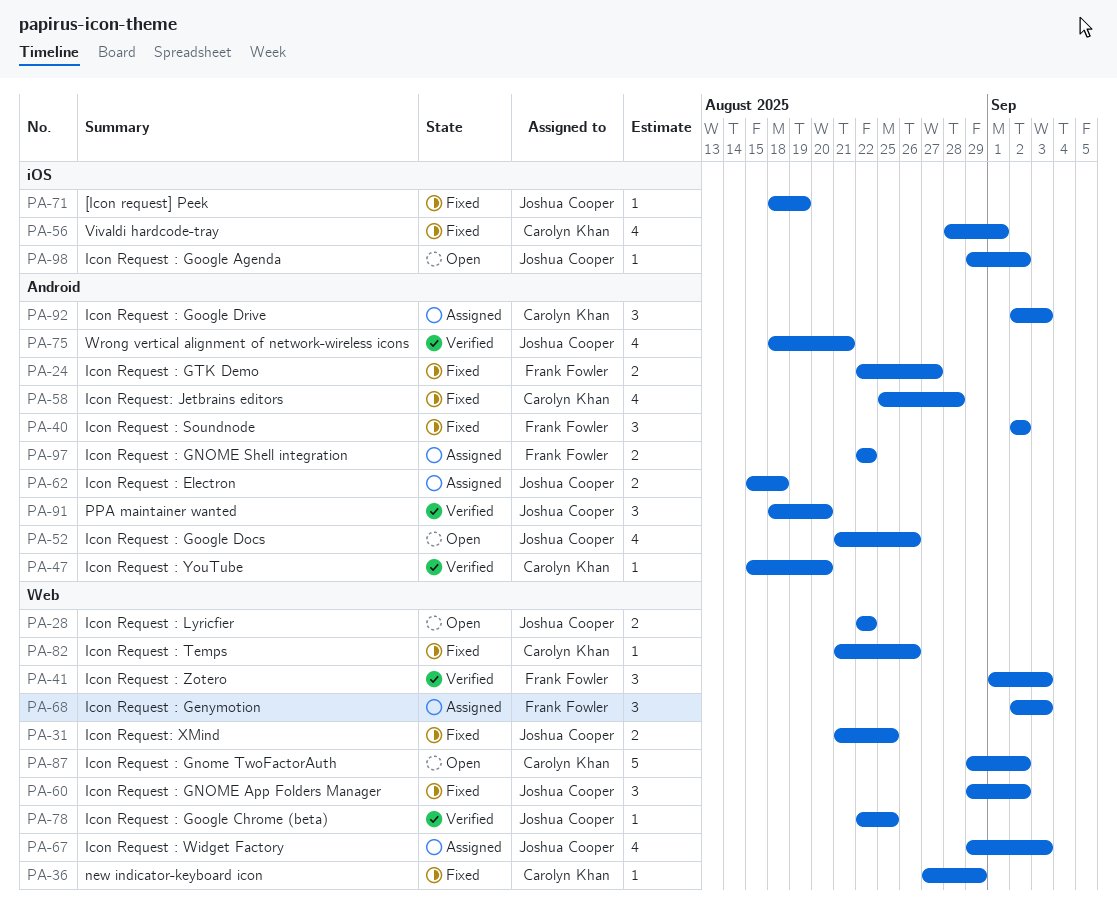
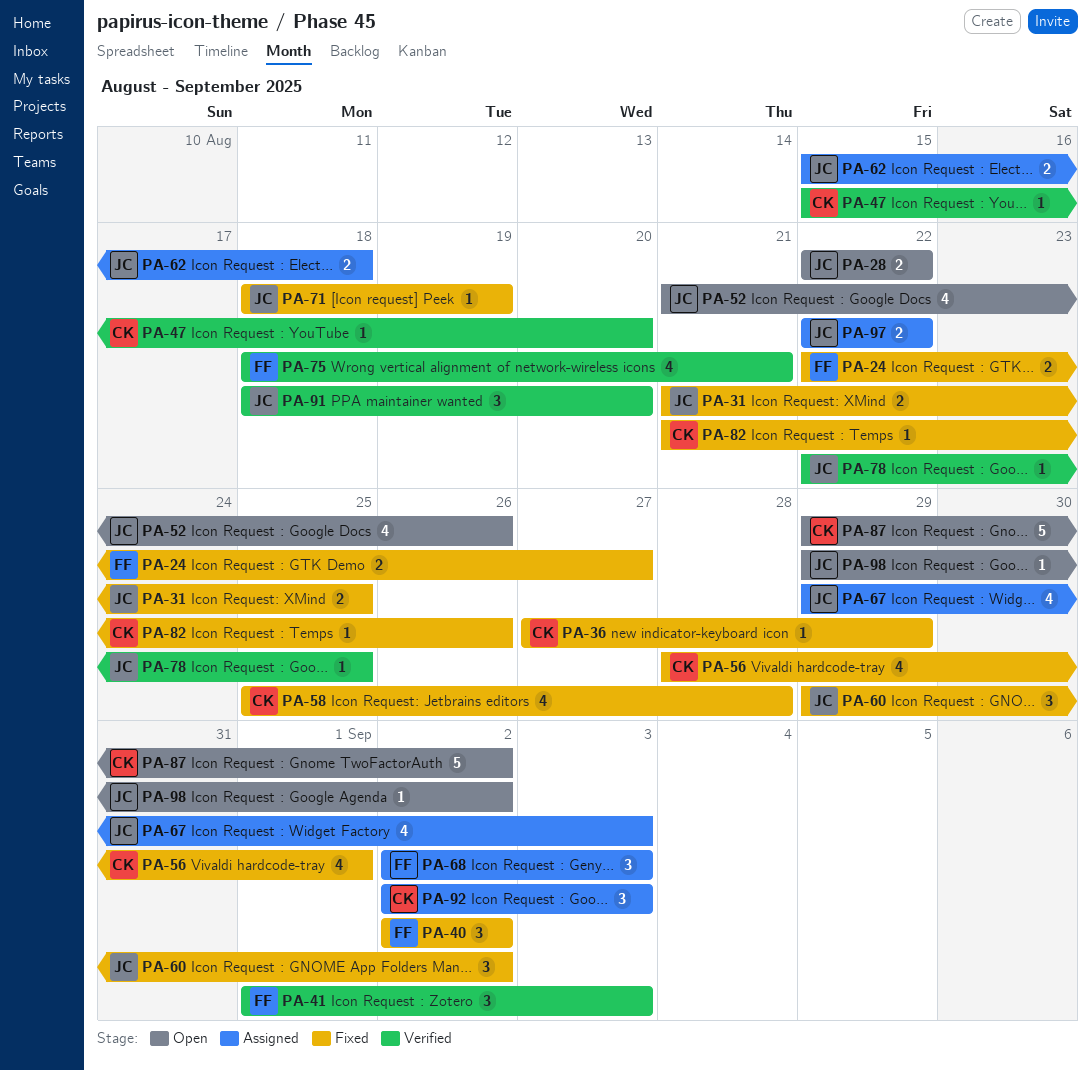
PA-75, owner: Joshua Cooper -> Frank Fowler
PA-97, owner: Frank Fowler -> Joshua Cooper

